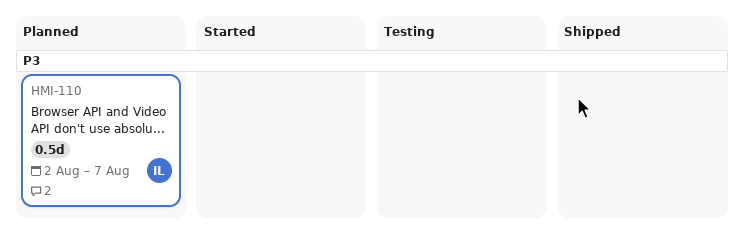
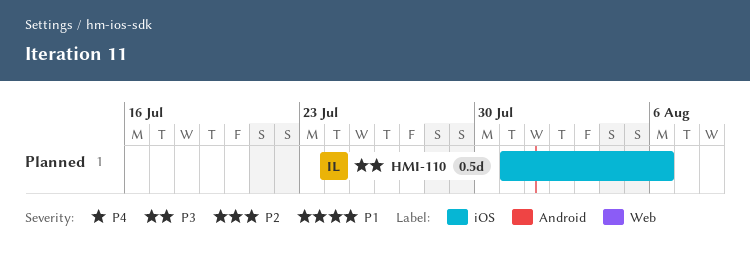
HMI-110, start: Aug 2 -> Jul 31
HMI-110, due: Aug 7 -> Aug 6

